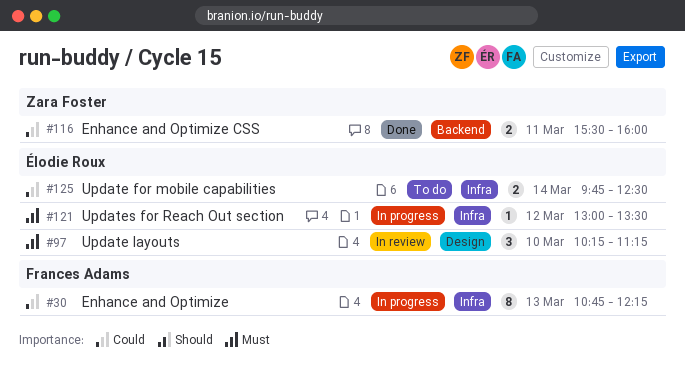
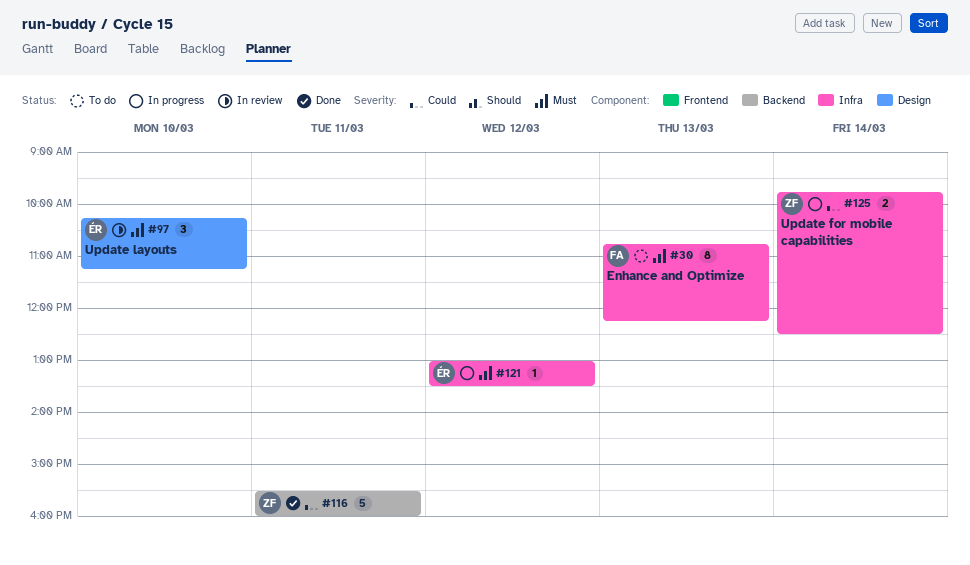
#30, status: In progress -> To do
#30, priority: Could -> Must
#116, estimate: 2 -> 5
#125, status: To do -> In progress
#125, owner: Élodie Roux -> Zara Foster

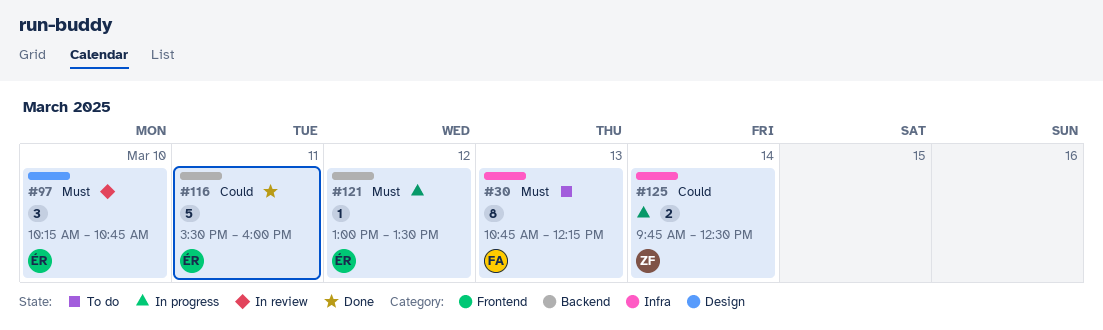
#97, ends: 11:15 -> 10:45
#116, owner: ZF -> ÉR
#121, label: Infra -> Backend

